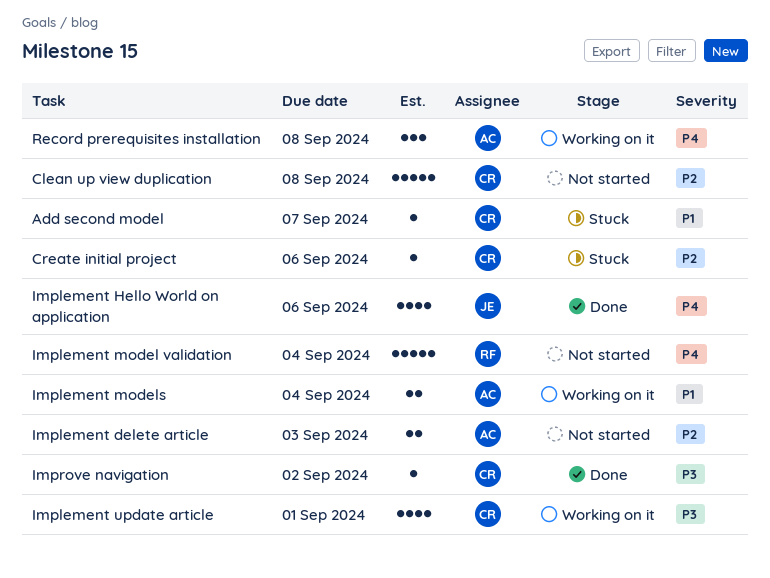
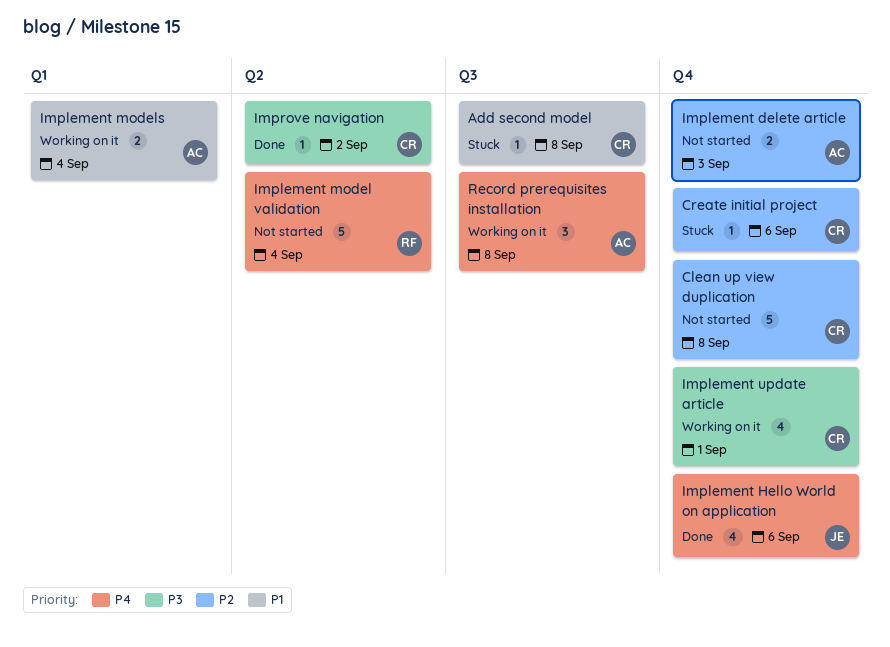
Add second model, due: Sep 7 -> Sep 8

